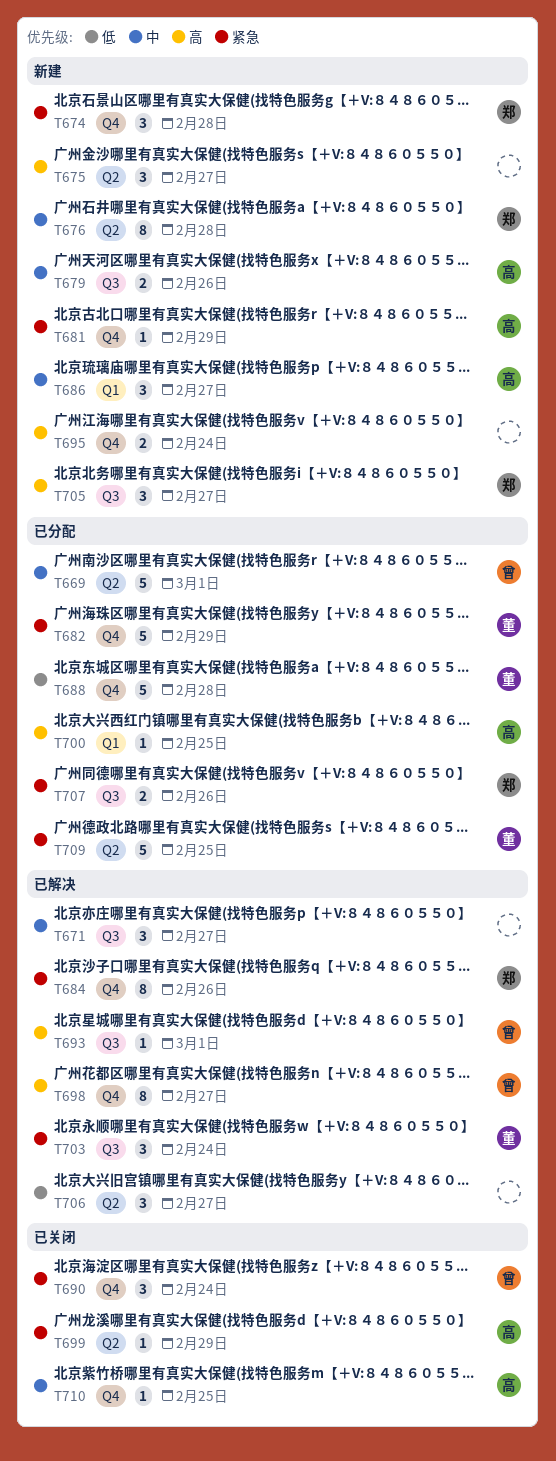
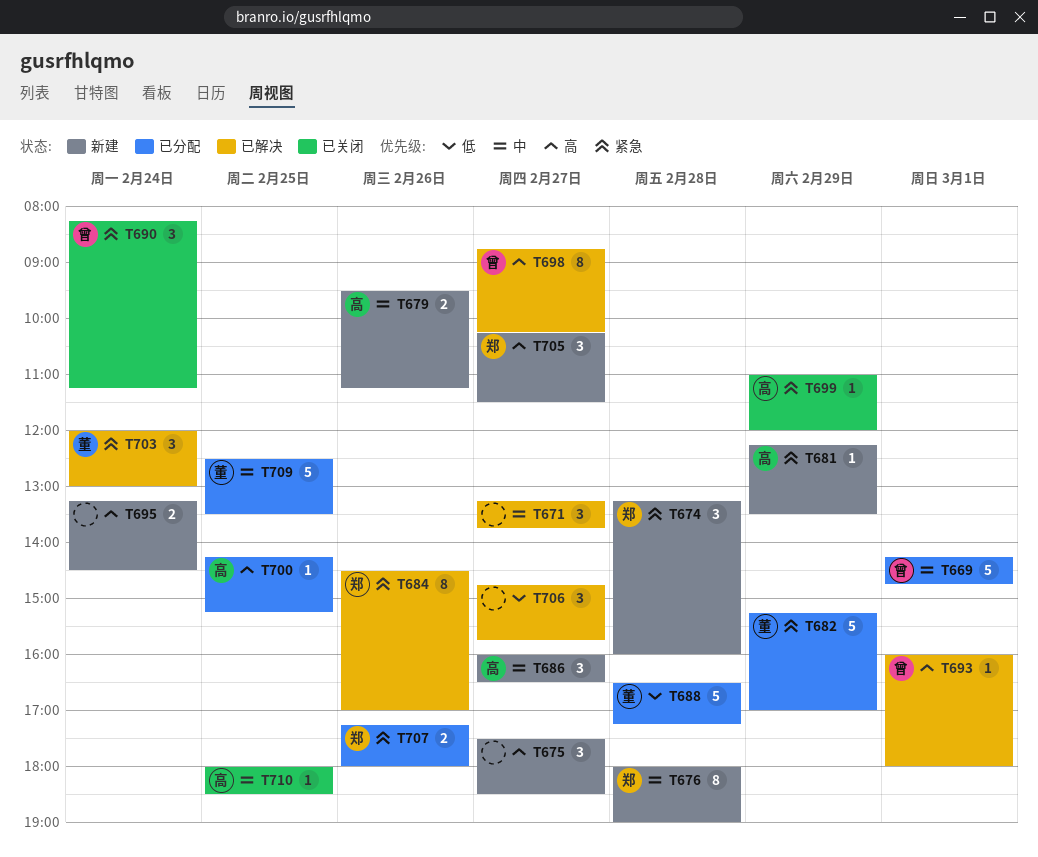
T709, priority: 紧急 -> 中

